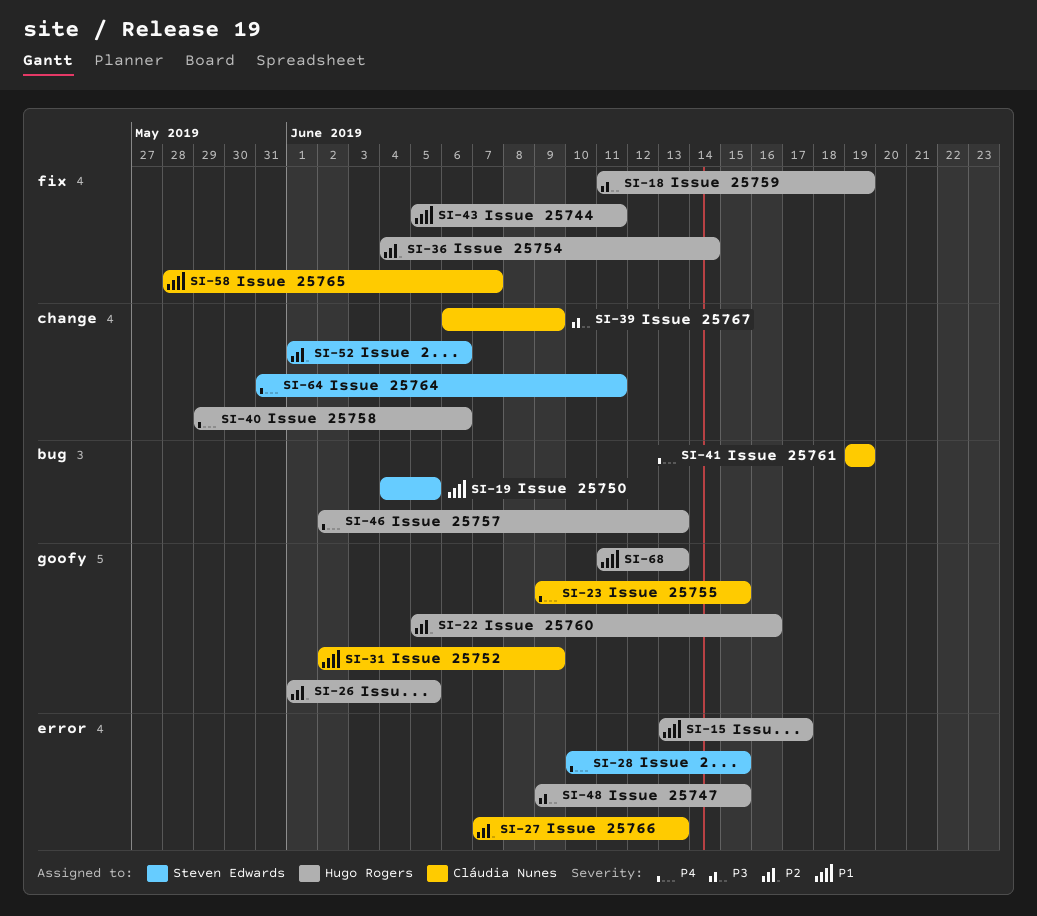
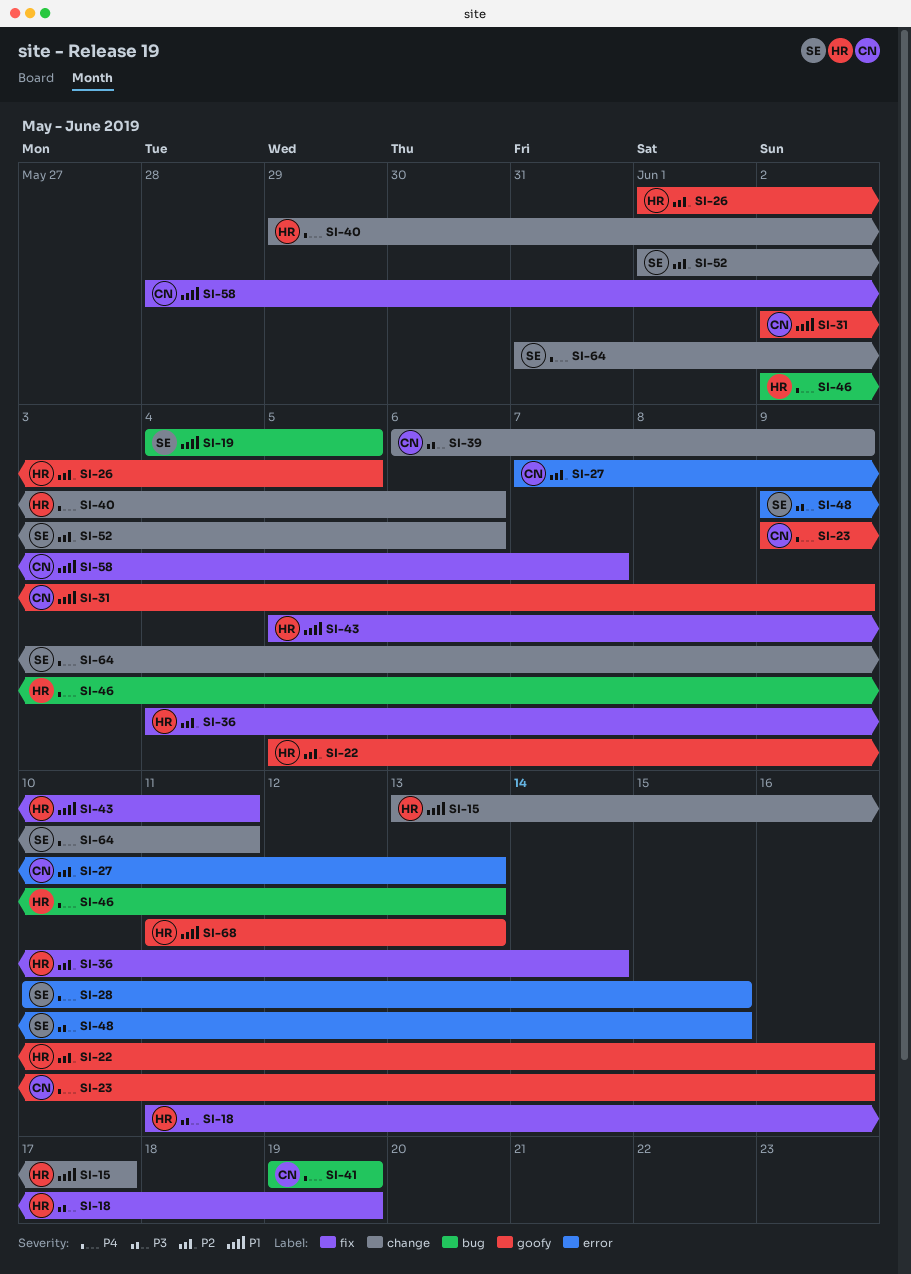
SI-15, label: error -> change
SI-23, due: Jun 15 -> Jun 16
SI-48, owner: Hugo Rogers -> Steven Edwards

